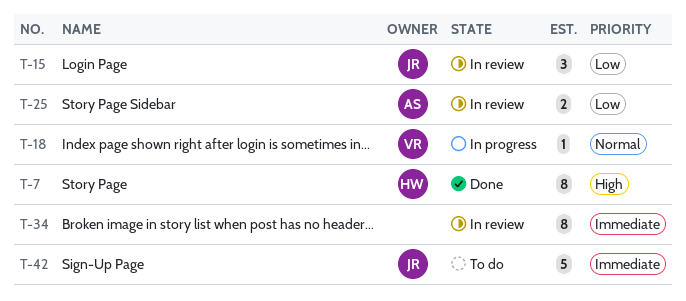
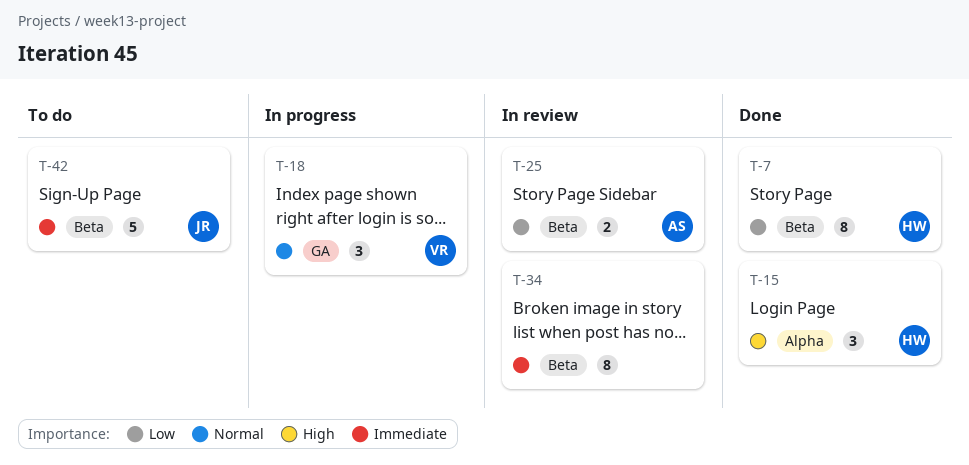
T-7, priority: High -> Low
T-15, status: In review -> Done
T-15, owner: JR -> HW
T-15, priority: Low -> High
T-18, estimate: 1 -> 3

